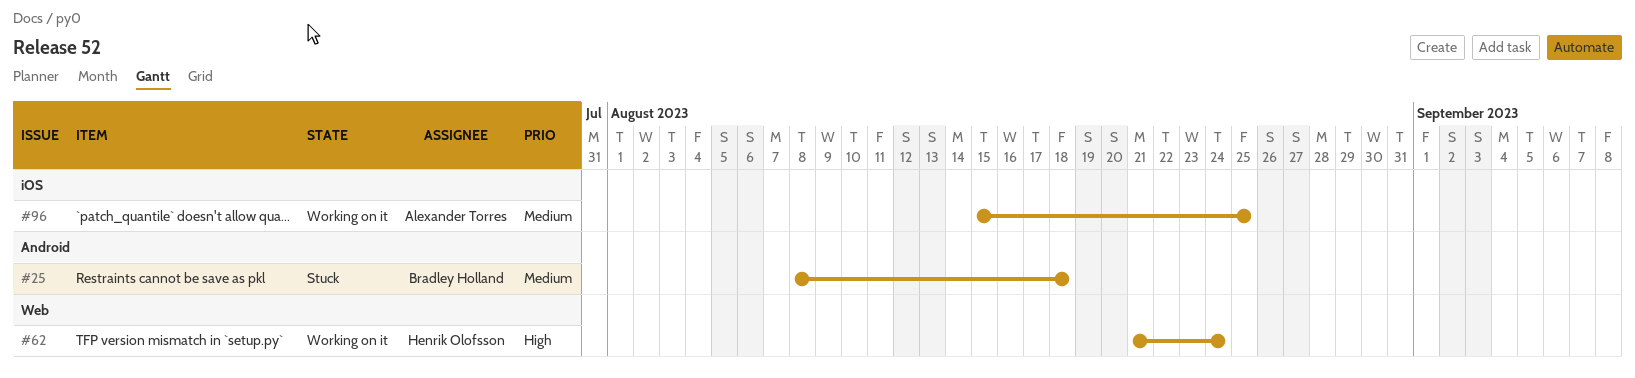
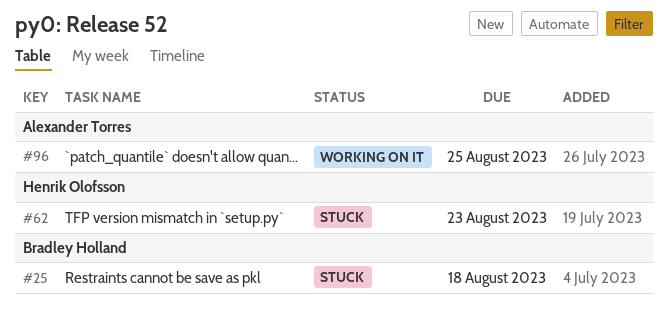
#62, status: Working on it -> Stuck
#62, due: Aug 24 -> Aug 23

